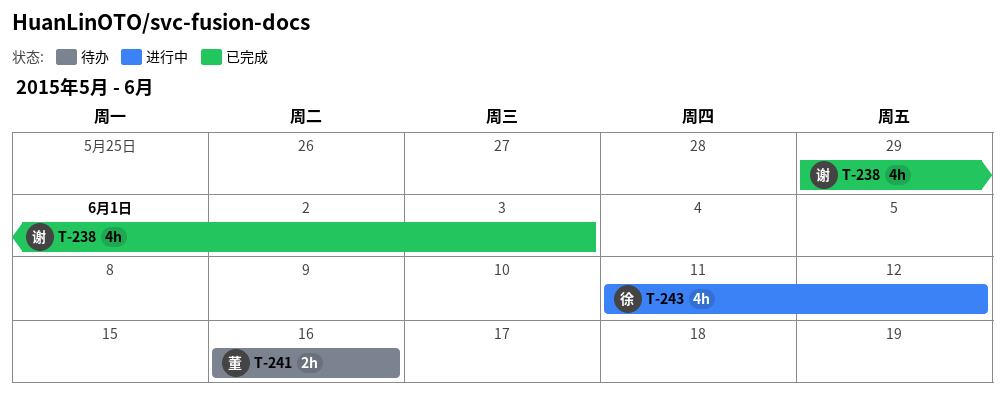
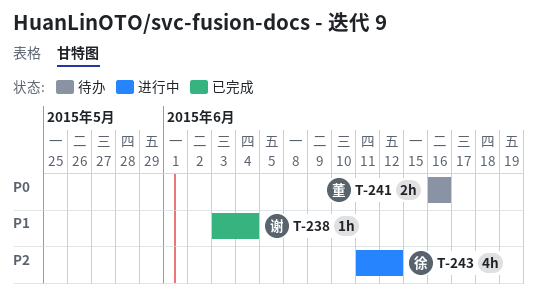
T-238, estimate: 4h -> 1h
T-238, start: May 29 -> Jun 3
T-238, due: Jun 3 -> Jun 4

